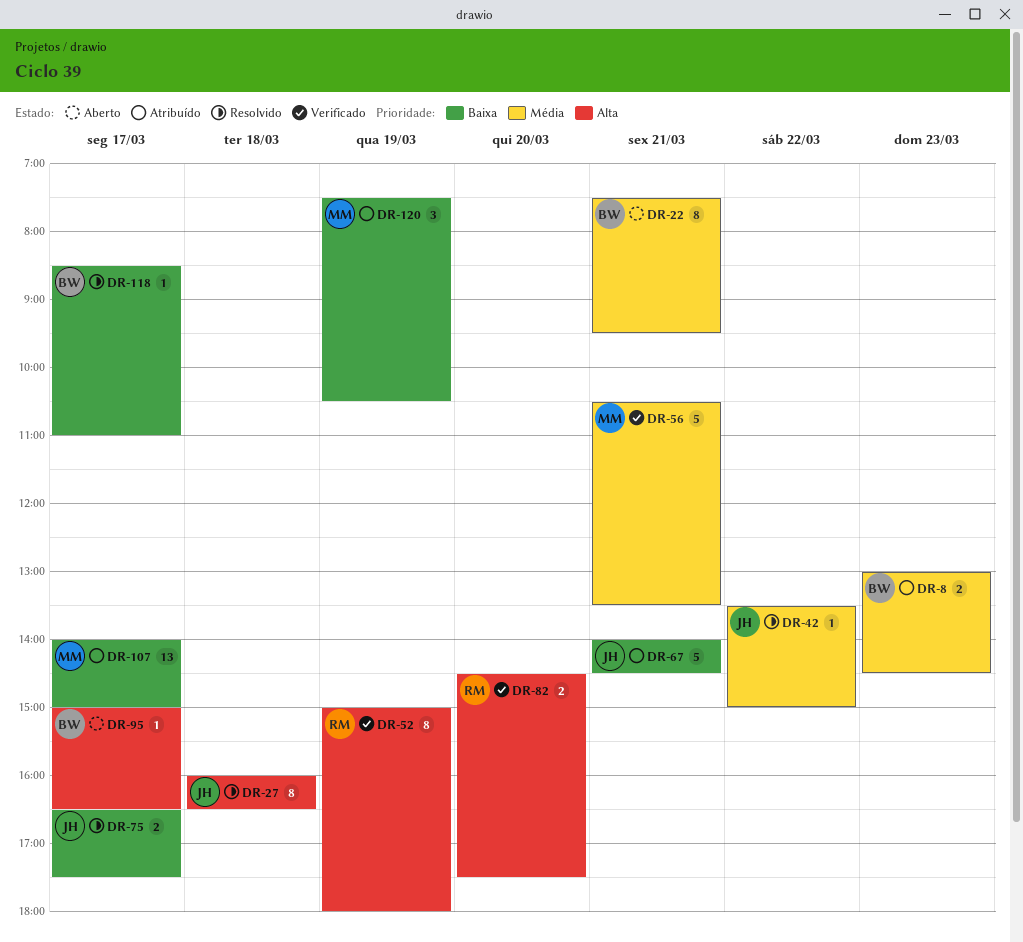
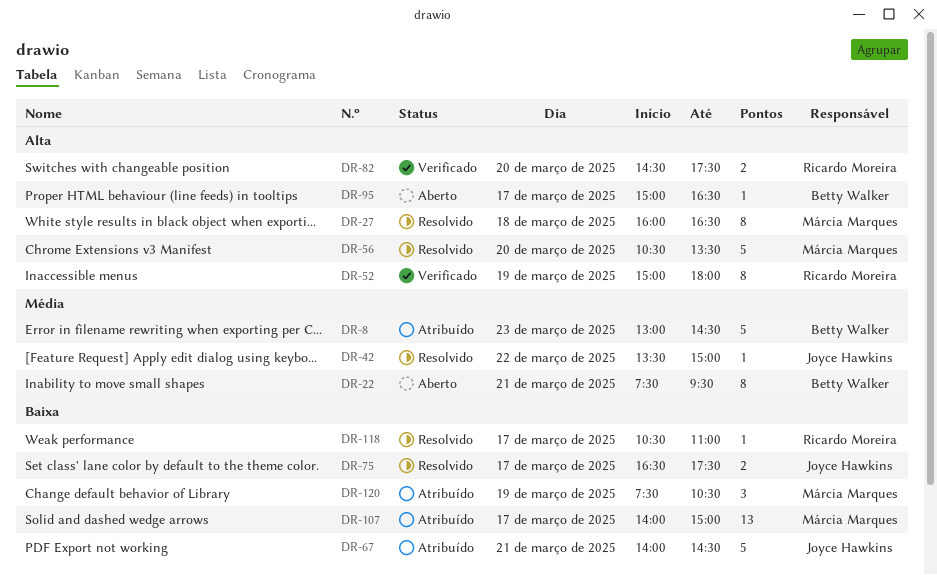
DR-8, estimate: 2 -> 5
DR-27, owner: Joyce Hawkins -> Márcia Marques
DR-56, status: Verificado -> Resolvido
DR-56, priority: Média -> Alta
DR-56, day: Mar 21 -> Mar 20
DR-118, owner: Betty Walker -> Ricardo Moreira
DR-118, begins: 08:30 -> 10:30

